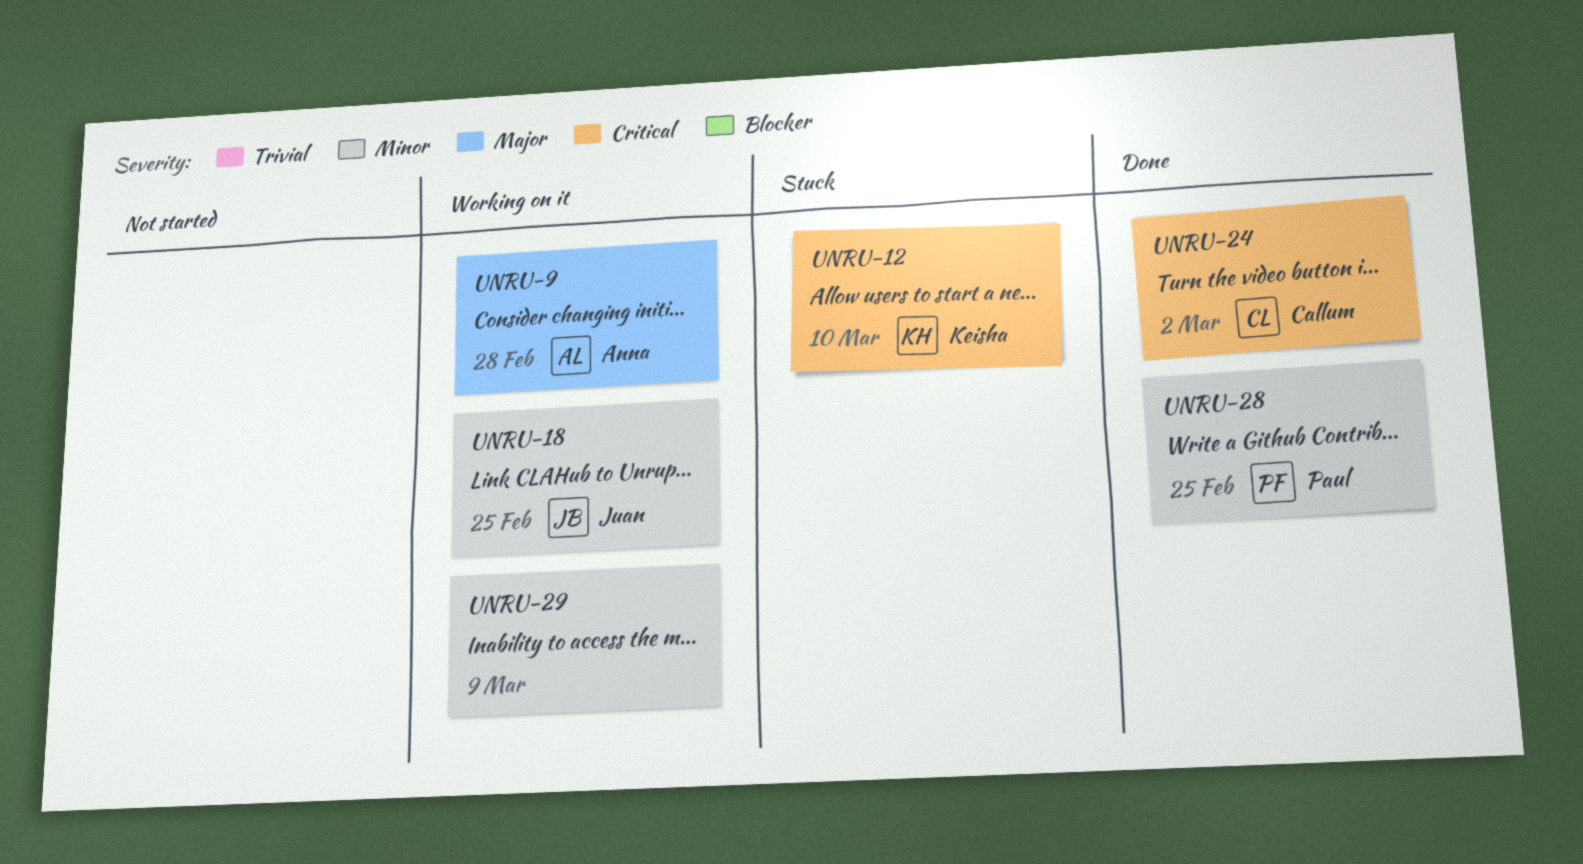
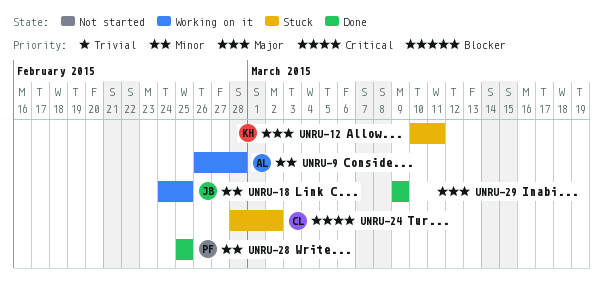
UNRU-9, priority: Major -> Minor
UNRU-12, priority: Critical -> Major
UNRU-12, due: Mar 10 -> Mar 11
UNRU-24, status: Done -> Stuck
UNRU-29, status: Working on it -> Done
UNRU-29, priority: Minor -> Major

